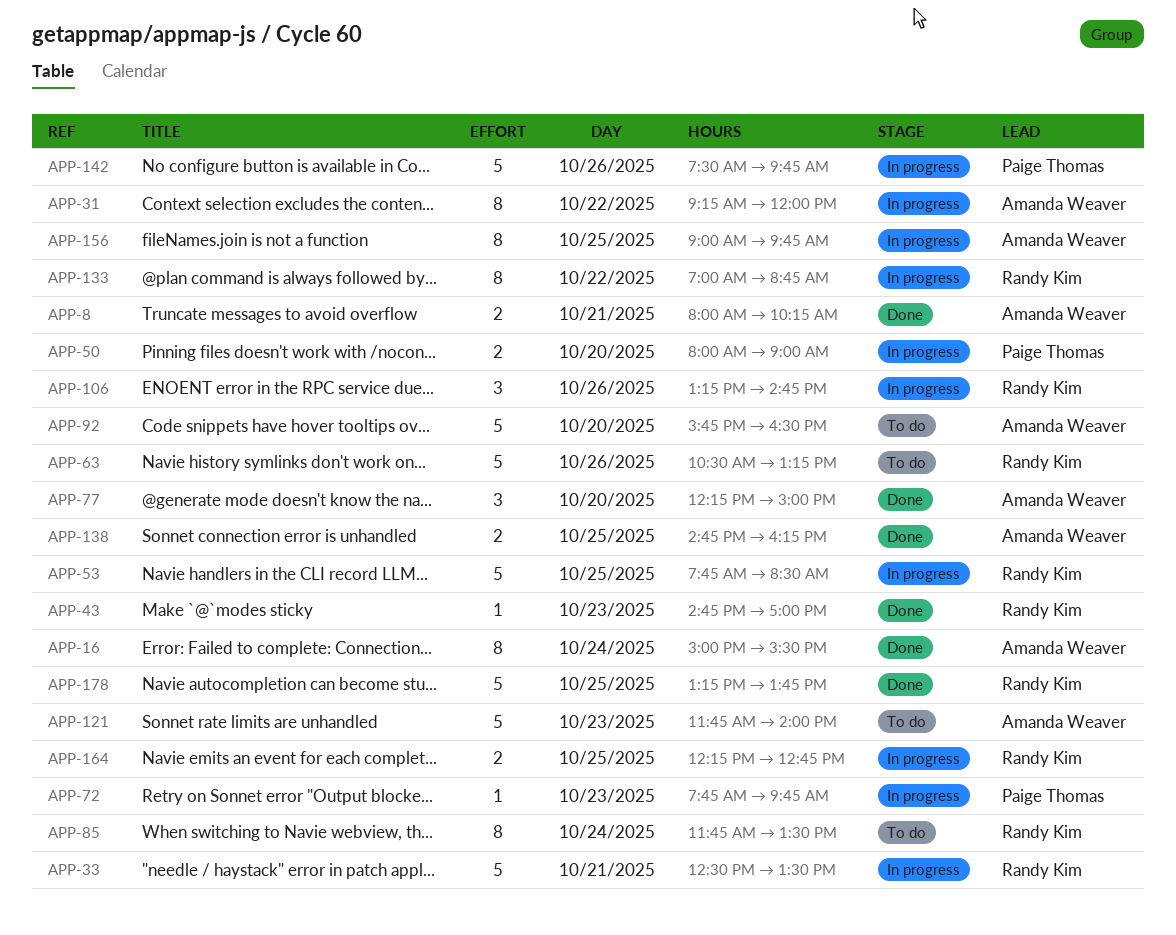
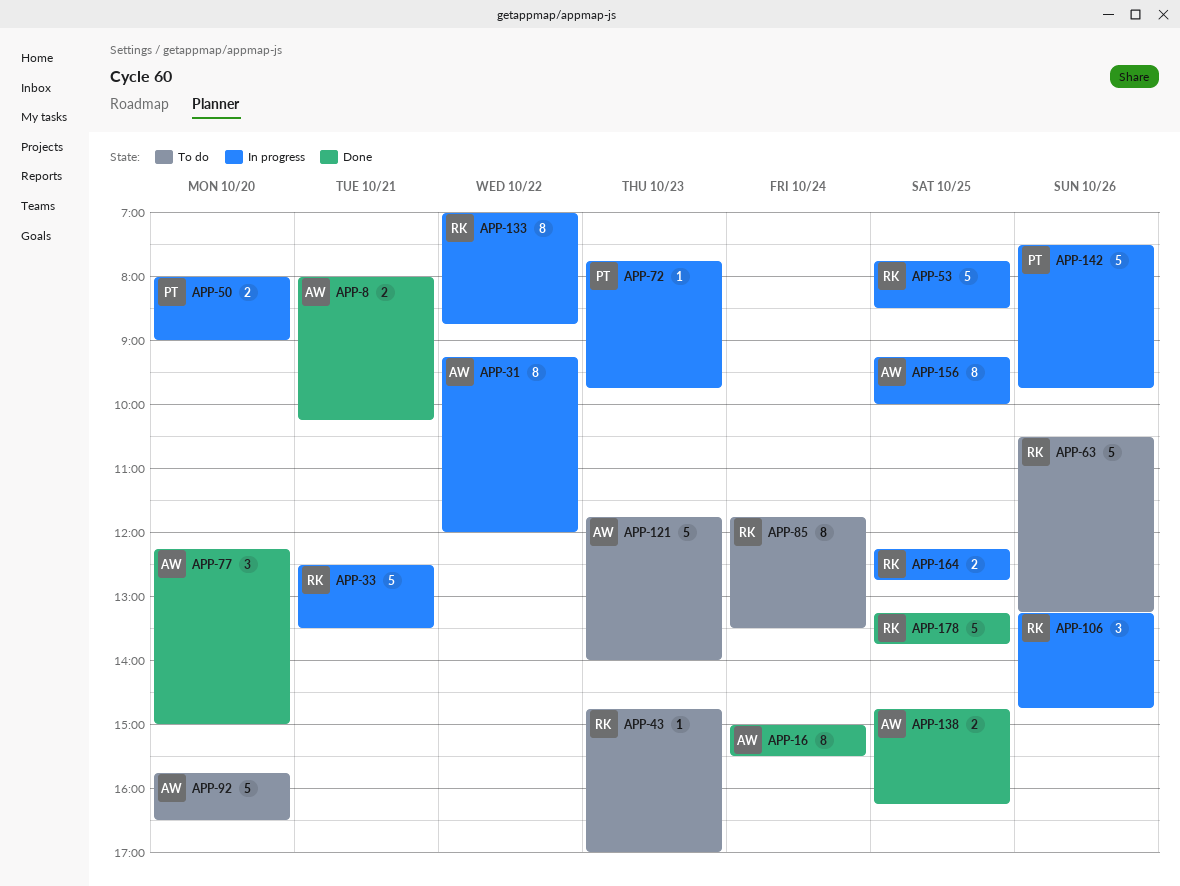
APP-43, status: Done -> To do
APP-156, begins: 09:00 -> 09:15
APP-156, ends: 09:45 -> 10:00

